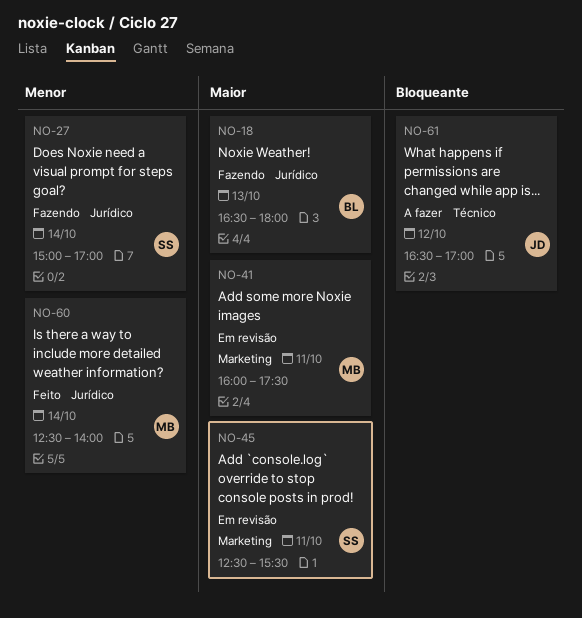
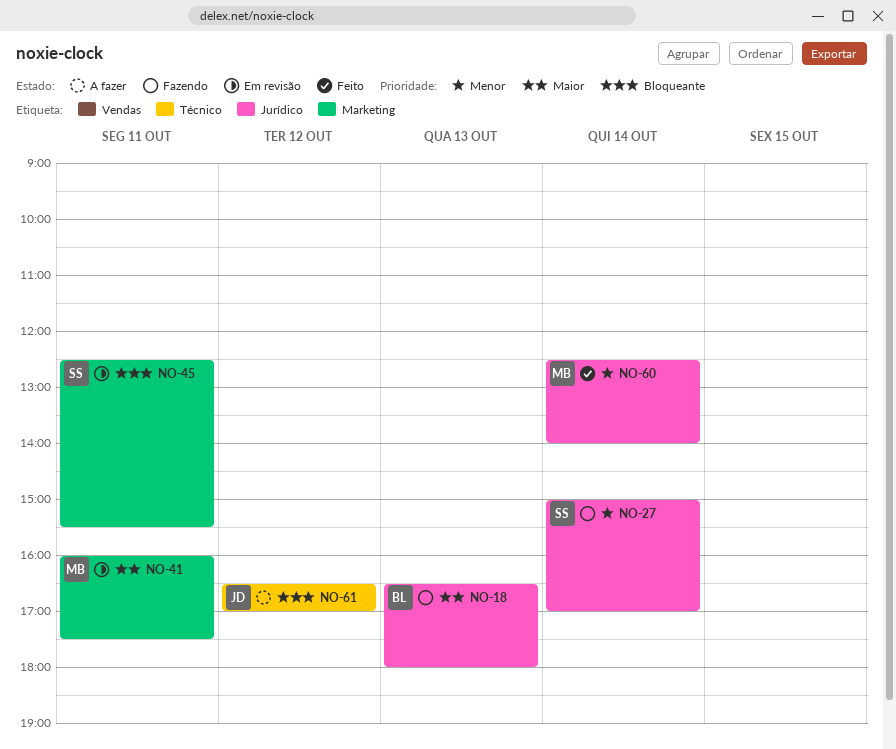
NO-45, priority: Maior -> Bloqueante

